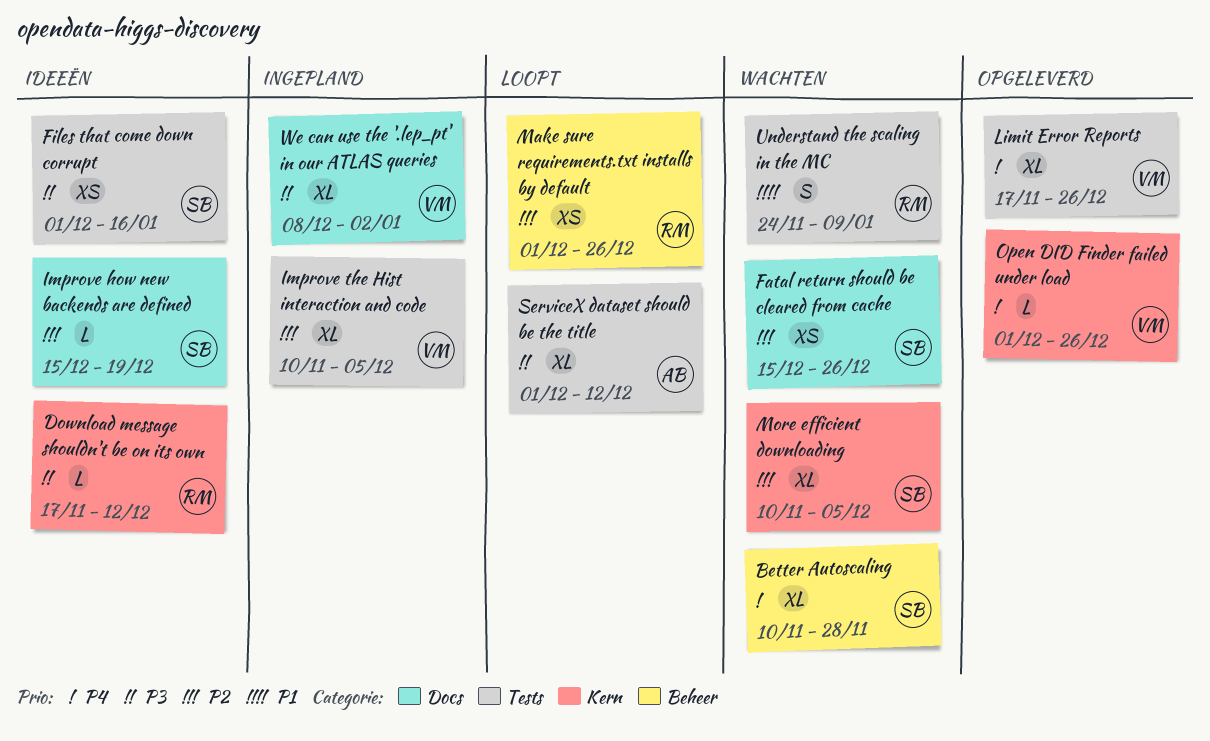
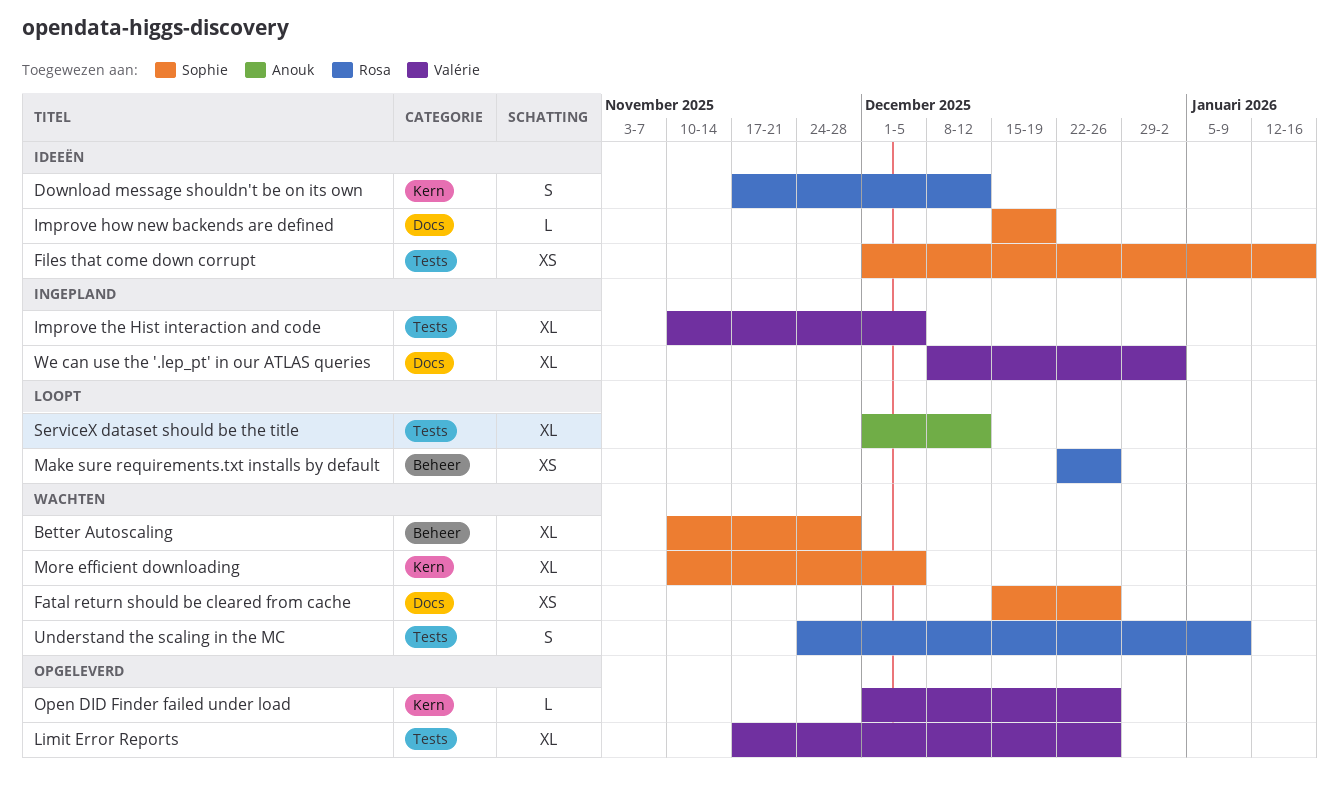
Download message shouldn't be on its own, estimate: L -> S
Make sure requirements.txt installs by default, start: Dec 1 -> Dec 22

